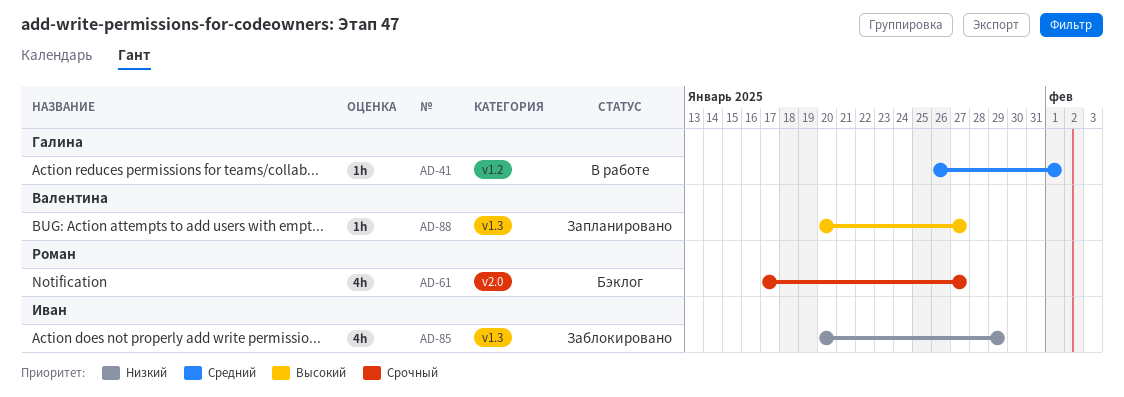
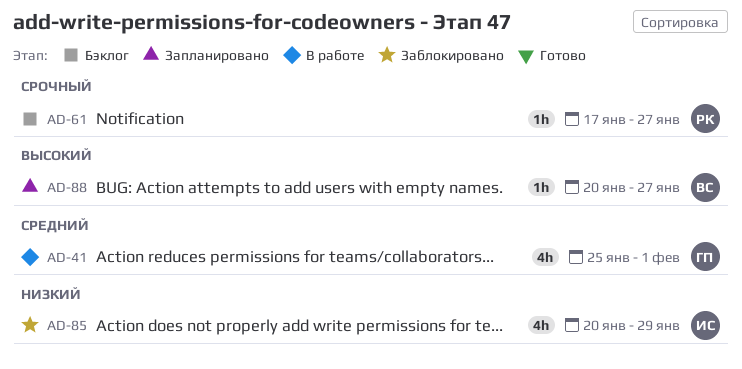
AD-41, estimate: 1h -> 4h
AD-41, start: Jan 26 -> Jan 25
AD-61, estimate: 4h -> 1h

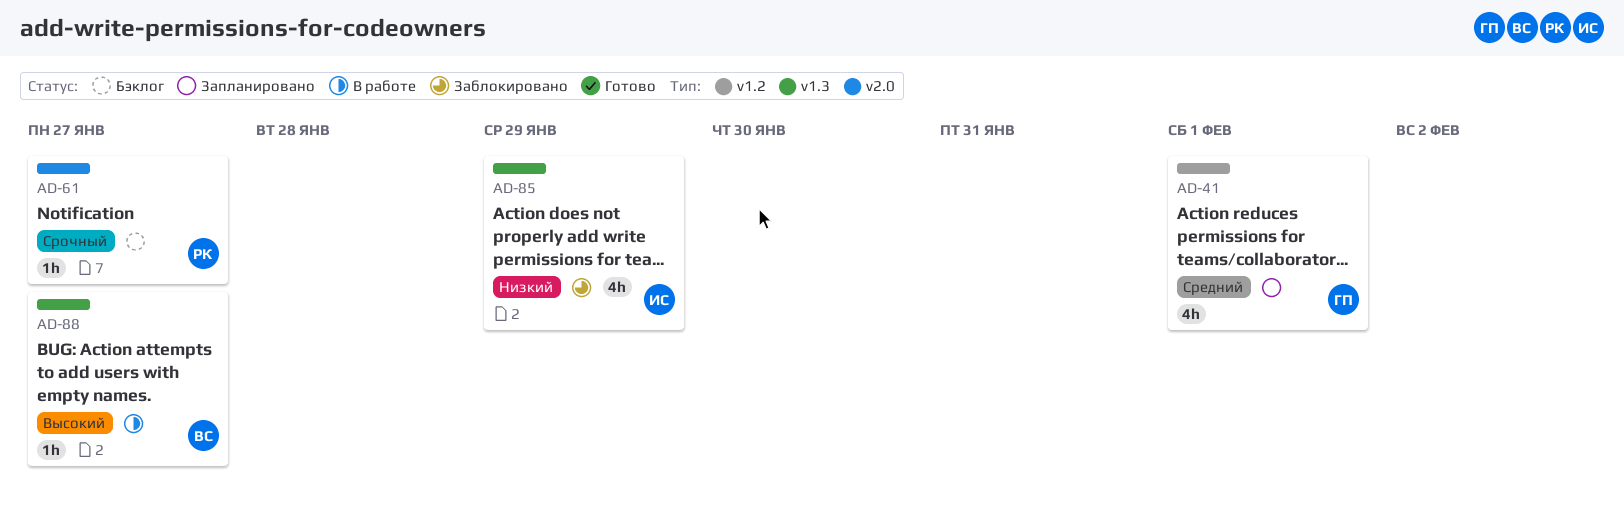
AD-41, status: В работе -> Запланировано
AD-88, status: Запланировано -> В работе

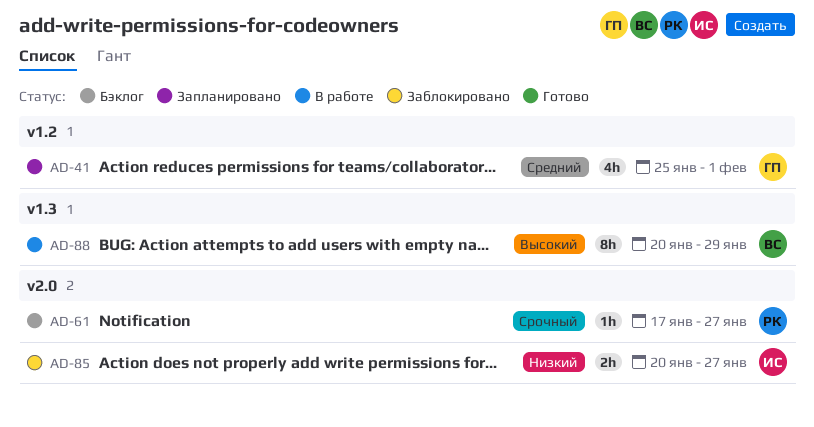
AD-85, label: v1.3 -> v2.0
AD-85, estimate: 4h -> 2h
AD-85, due: Jan 29 -> Jan 27
AD-88, estimate: 1h -> 8h
AD-88, due: Jan 27 -> Jan 29

